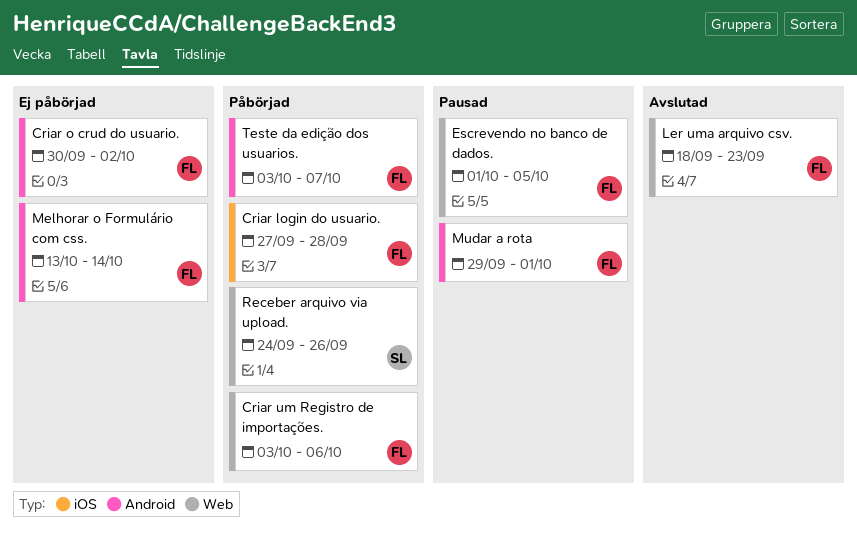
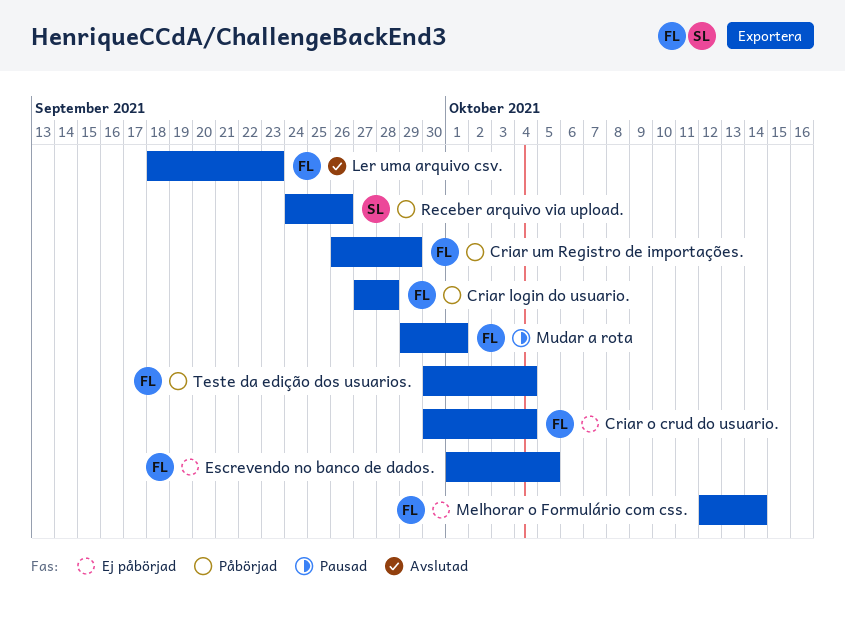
Criar o crud do usuario., due: Oct 2 -> Oct 4
Criar um Registro de importações., start: Oct 3 -> Sep 26
Criar um Registro de importações., due: Oct 6 -> Sep 29
Escrevendo no banco de dados., status: Pausad -> Ej påbörjad
Melhorar o Formulário com css., start: Oct 13 -> Oct 12
Teste da edição dos usuarios., start: Oct 3 -> Sep 30
Teste da edição dos usuarios., due: Oct 7 -> Oct 4

